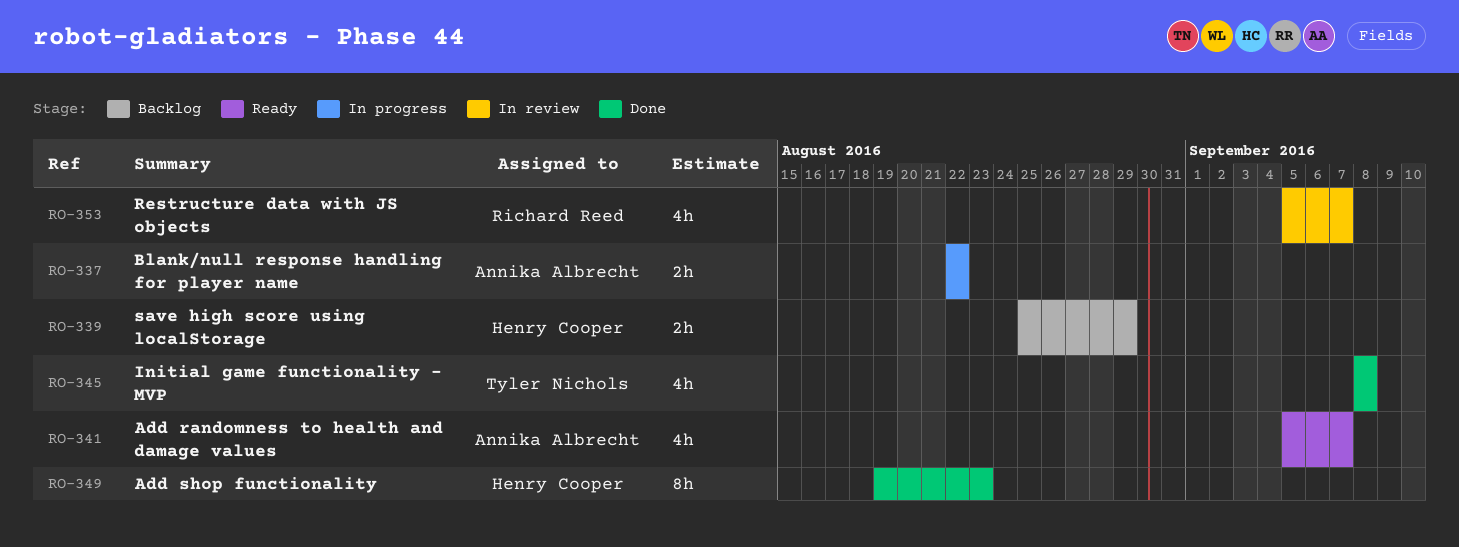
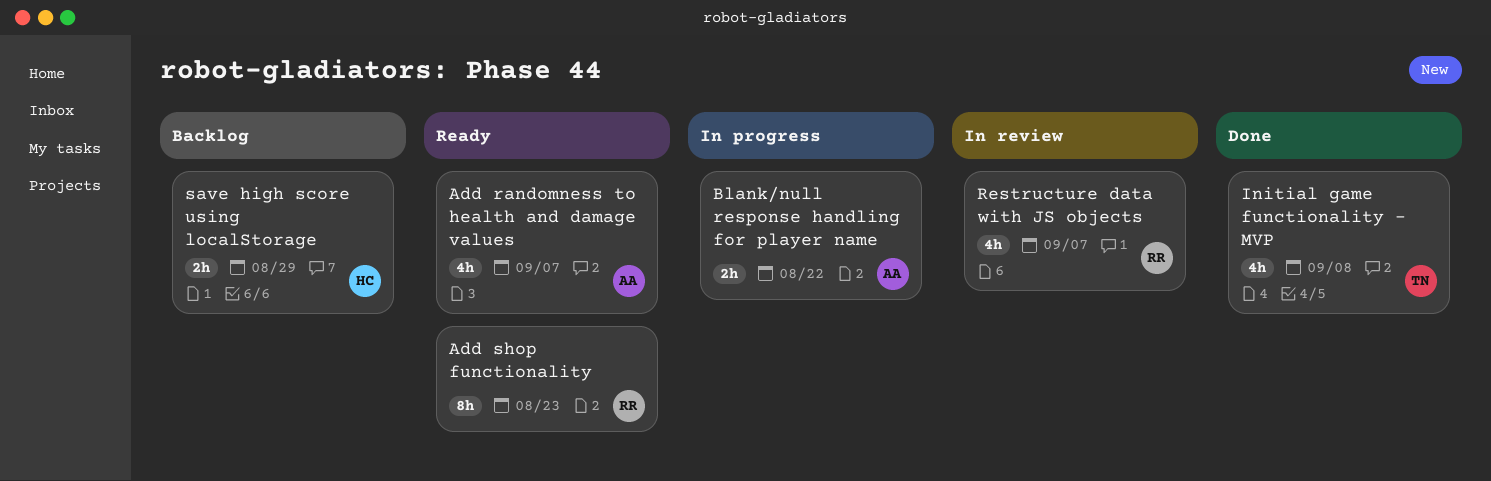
Add shop functionality, status: Done -> Ready
Add shop functionality, owner: Henry Cooper -> Richard Reed

